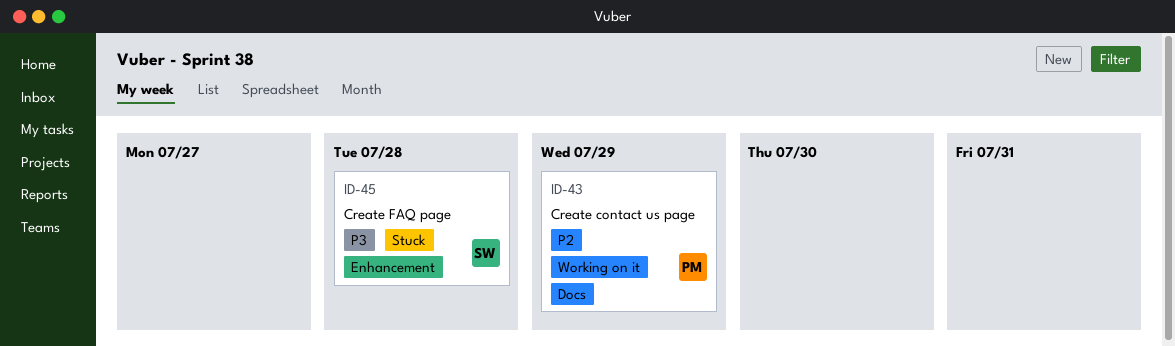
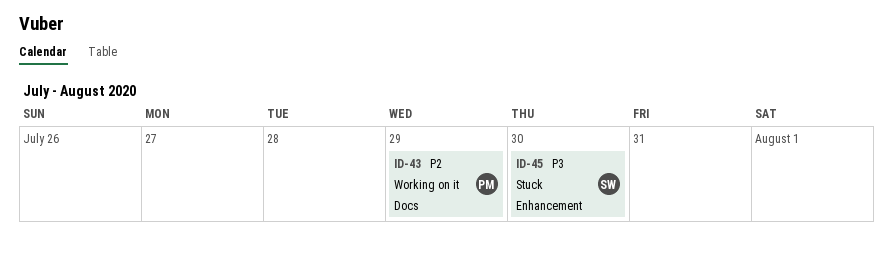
ID-45, due: Jul 28 -> Jul 30

